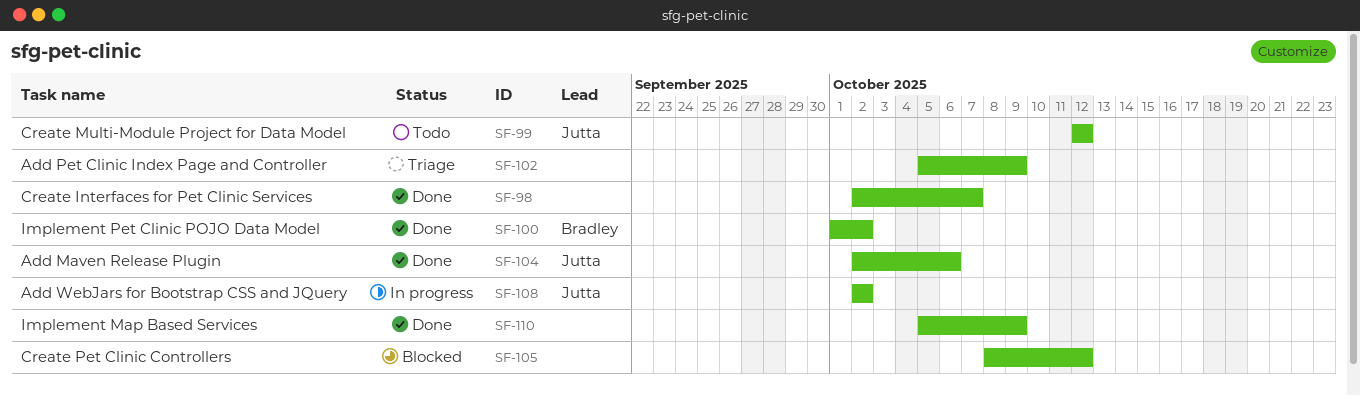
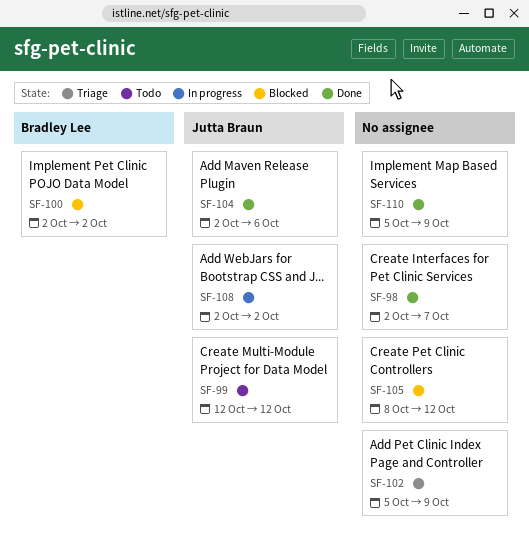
SF-100, status: Done -> Blocked
SF-100, start: Oct 1 -> Oct 2

